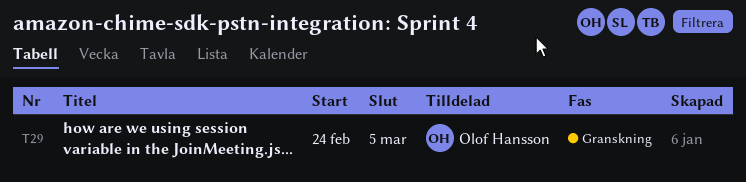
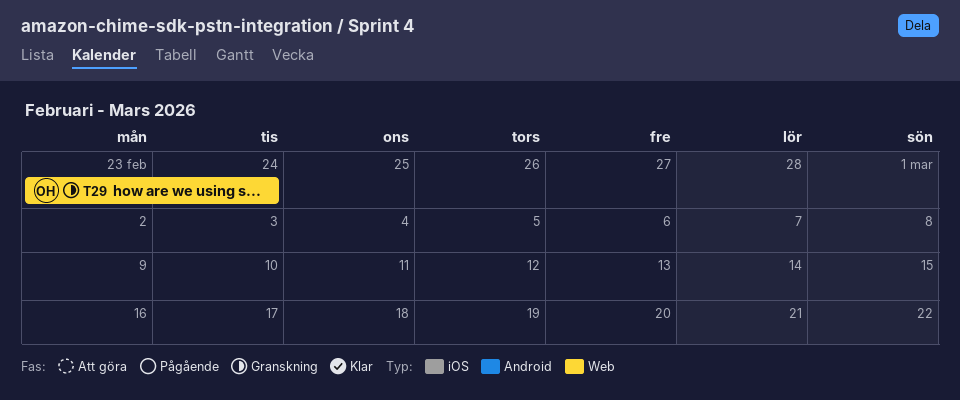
T29, start: Feb 24 -> Feb 23
T29, due: Mar 5 -> Feb 24

